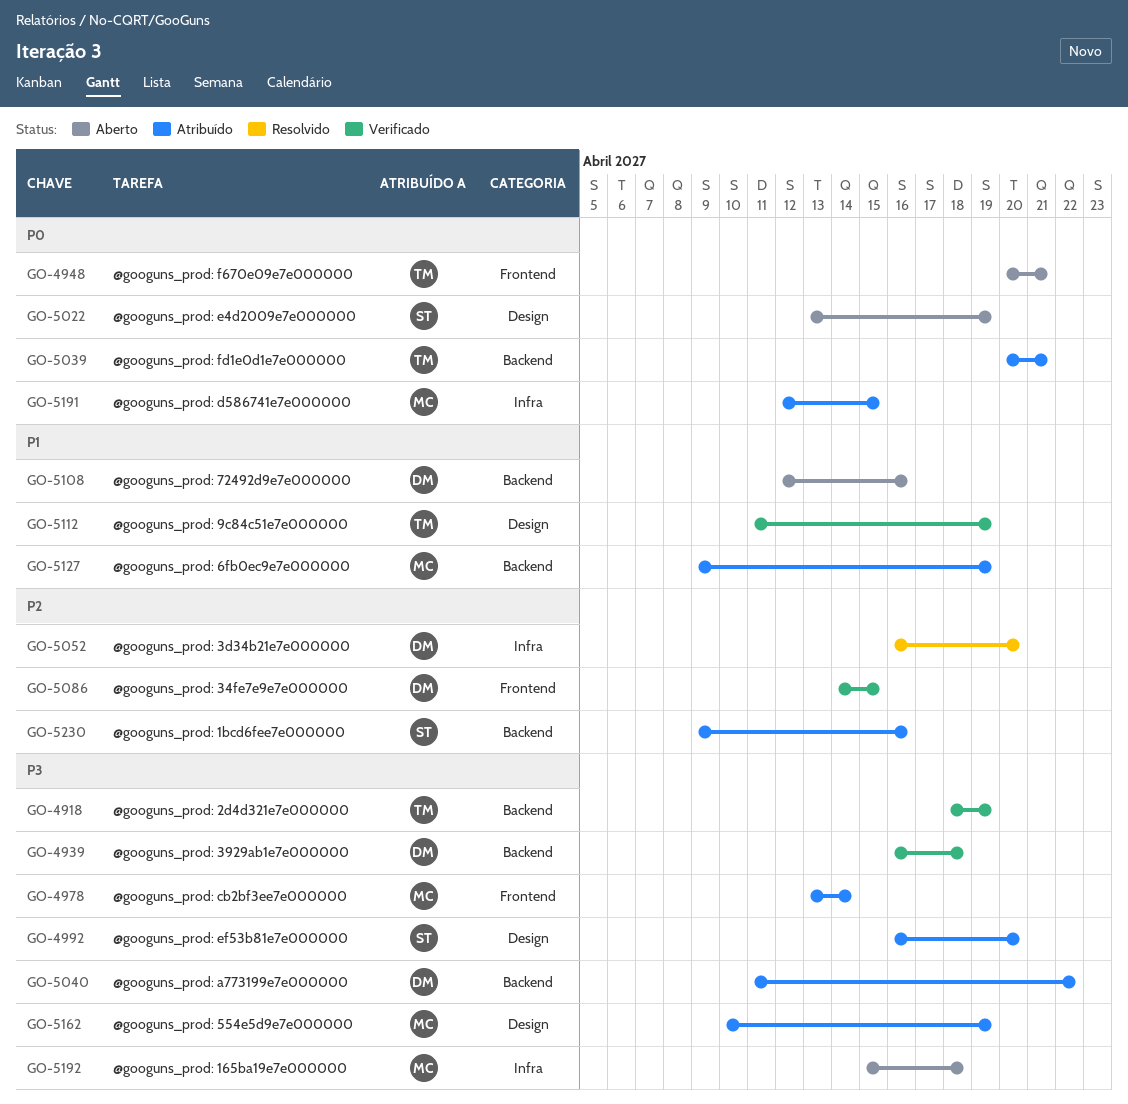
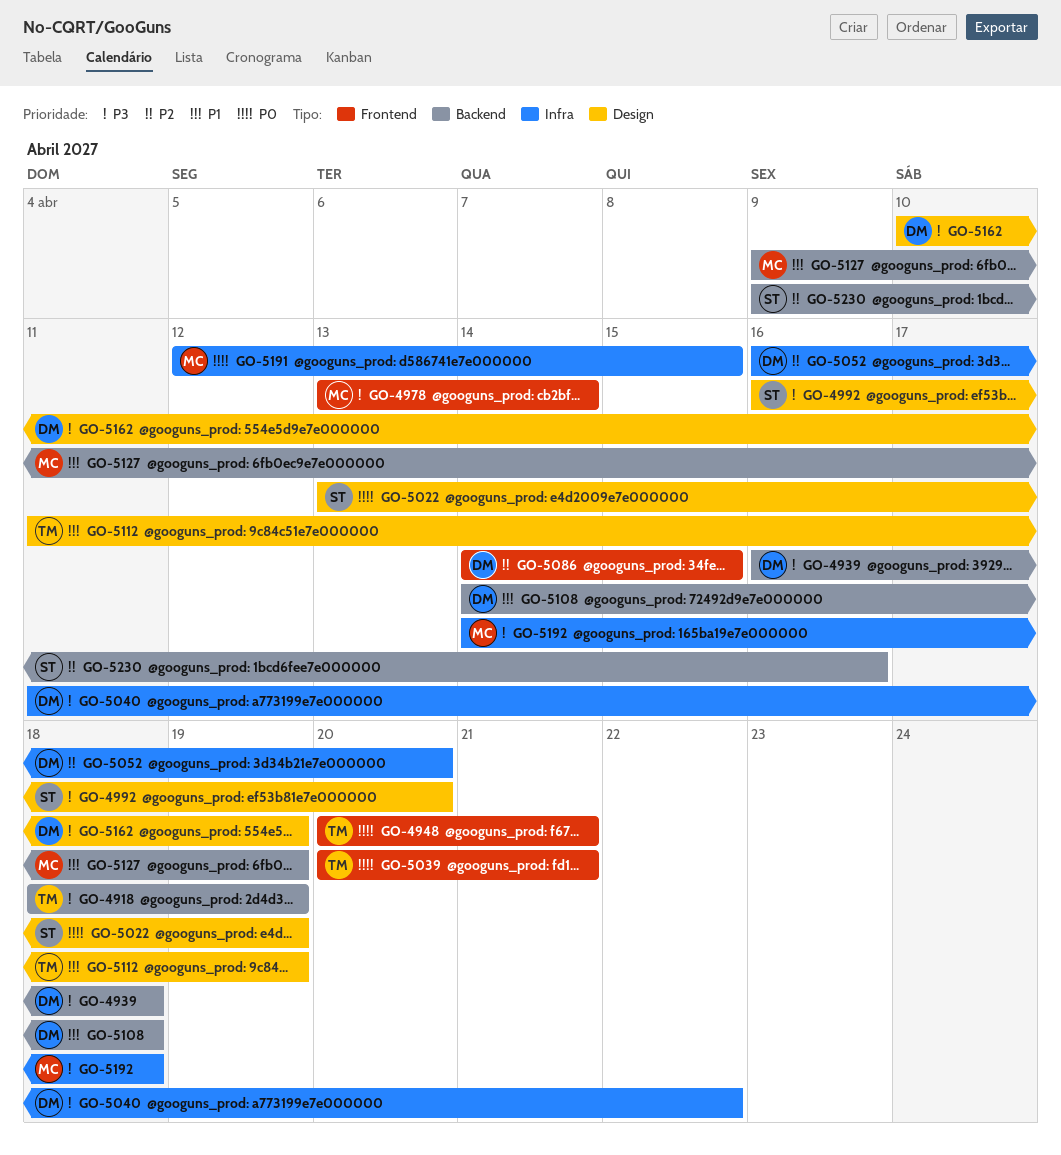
GO-5039, label: Backend -> Frontend
GO-5040, label: Backend -> Infra
GO-5108, start: Apr 12 -> Apr 14
GO-5108, due: Apr 16 -> Apr 18
GO-5162, owner: MC -> DM
GO-5192, start: Apr 15 -> Apr 14

